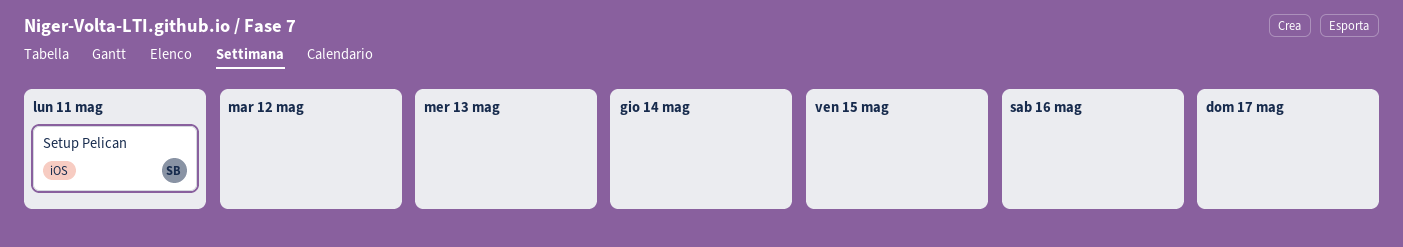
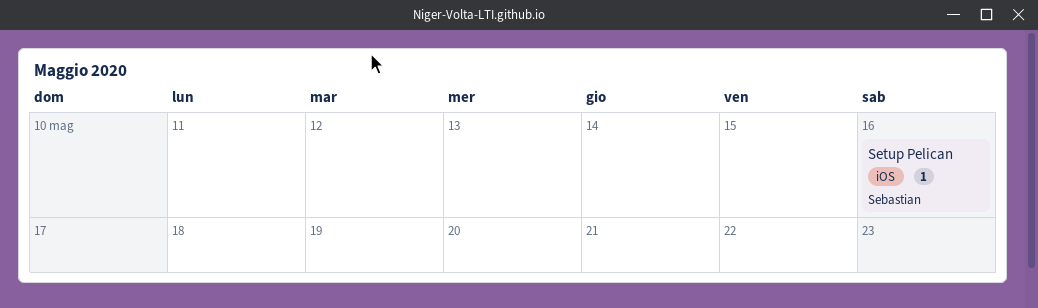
Setup Pelican, due: May 11 -> May 16

